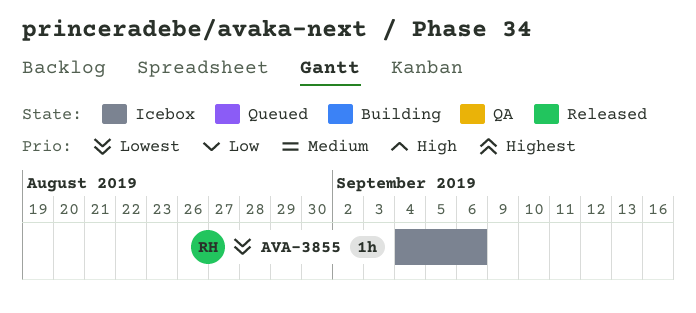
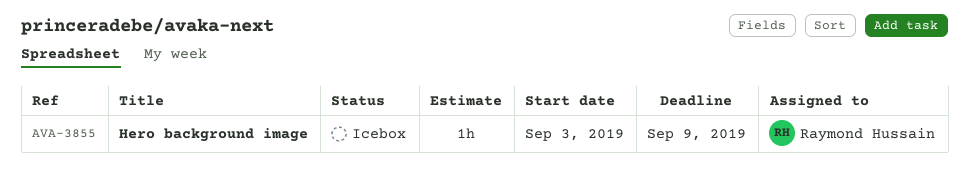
AVA-3855, start: Sep 4 -> Sep 3
AVA-3855, due: Sep 6 -> Sep 9

